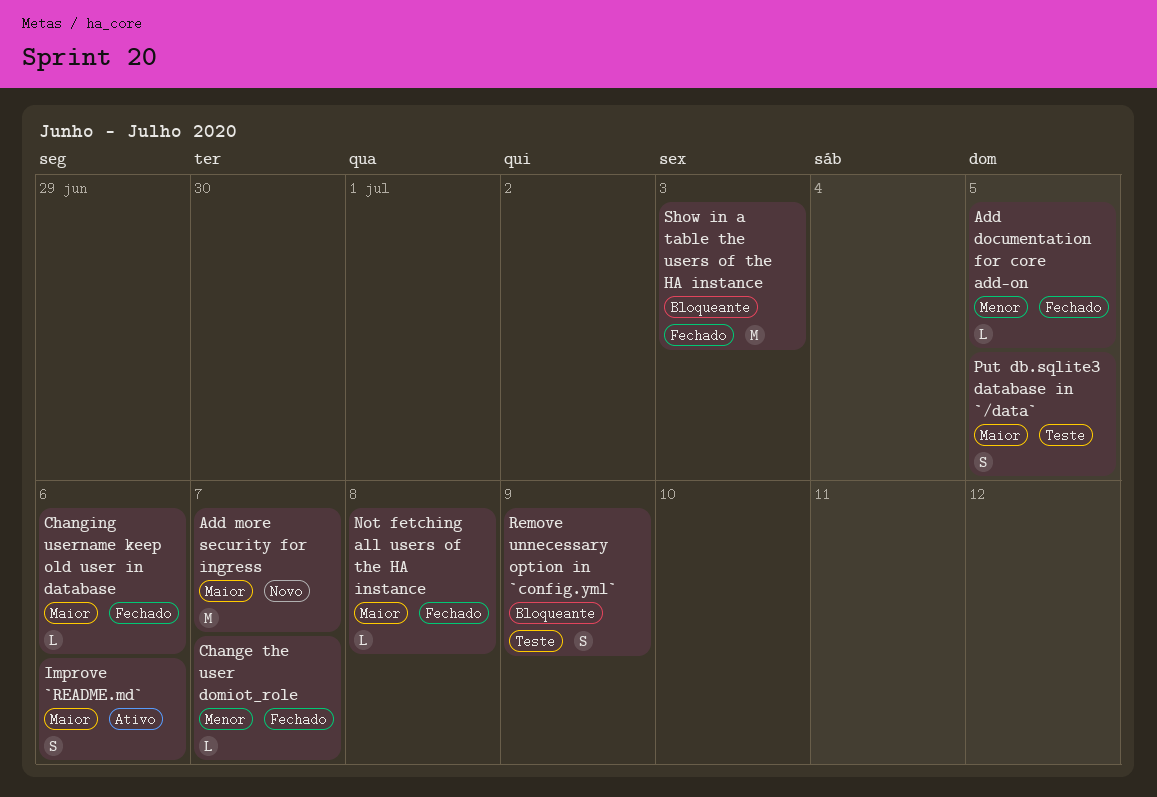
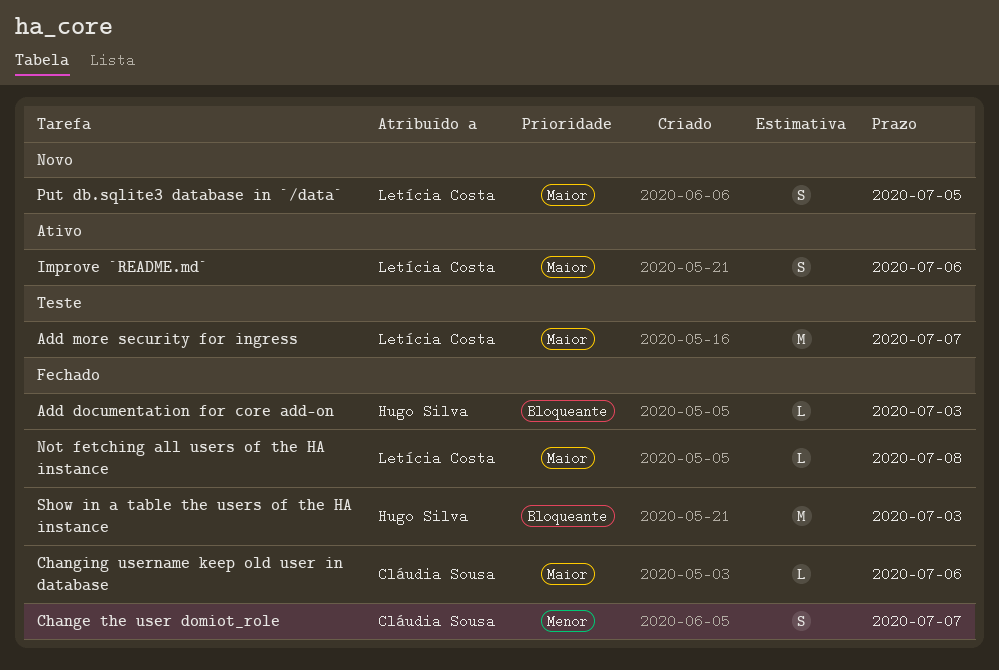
Add documentation for core add-on, priority: Menor -> Bloqueante
Add documentation for core add-on, due: Jul 5 -> Jul 3
Add more security for ingress, status: Novo -> Teste
Change the user domiot_role, estimate: L -> S
Put db.sqlite3 database in `/data`, status: Teste -> Novo
Remove unnecessary option in `config.yml`: present -> none

